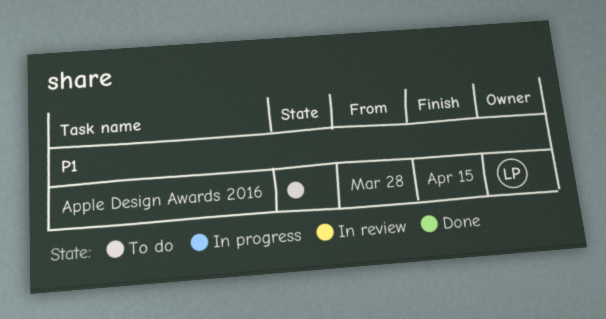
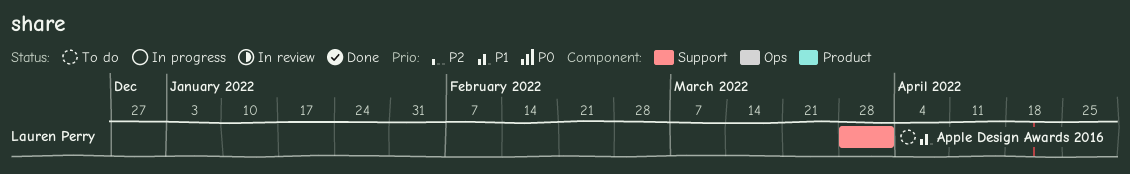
Apple Design Awards 2016, due: Apr 15 -> Apr 1

